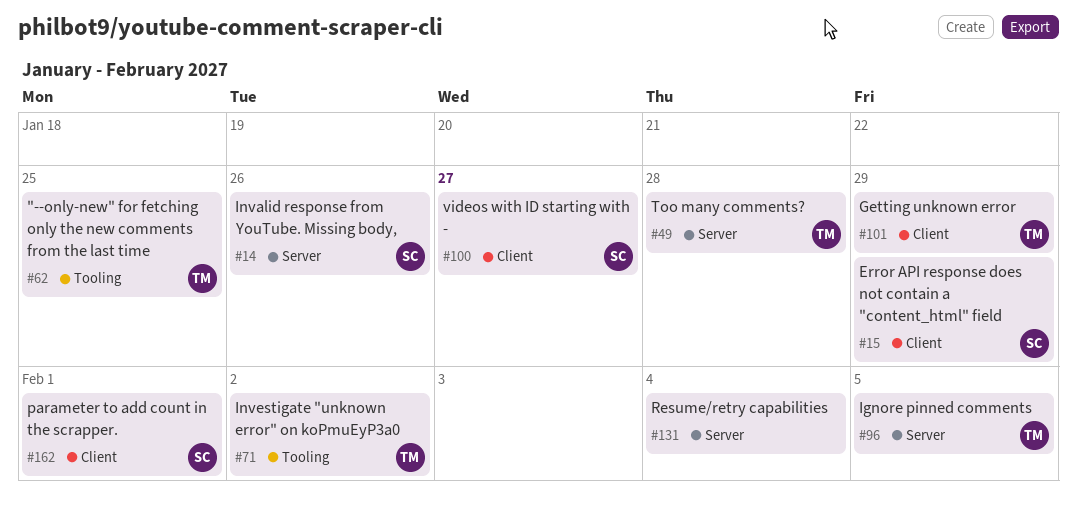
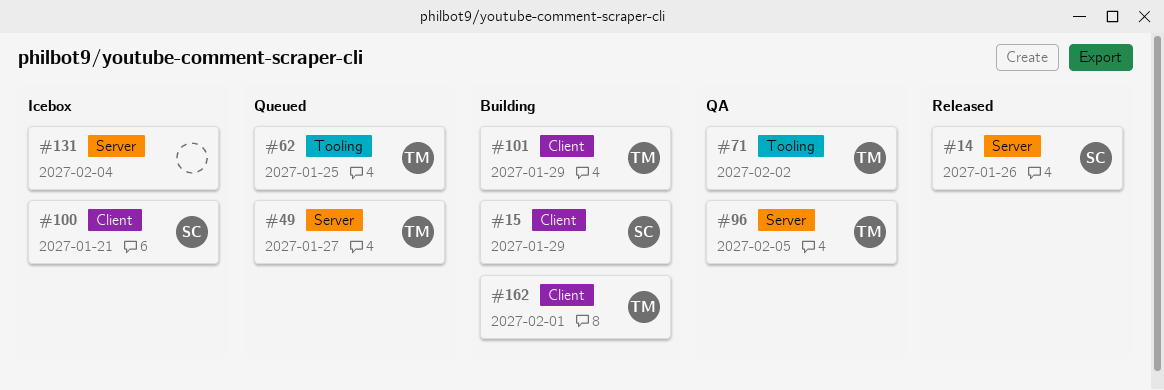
#49, due: Jan 28 -> Jan 27
#100, due: Jan 27 -> Jan 21
#162, owner: SC -> TM

